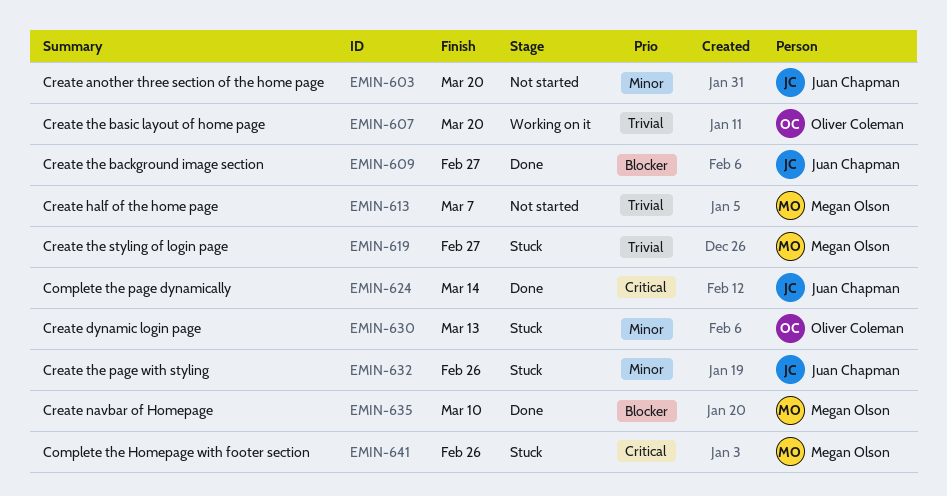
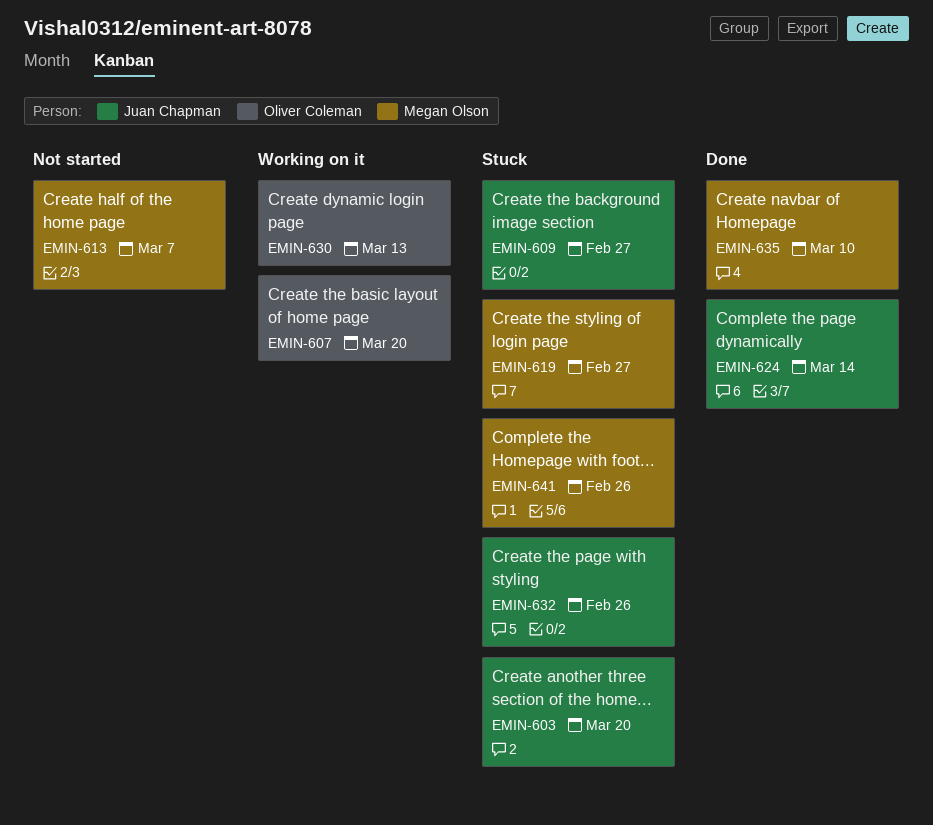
EMIN-603, status: Not started -> Stuck
EMIN-609, status: Done -> Stuck
EMIN-630, status: Stuck -> Working on it

